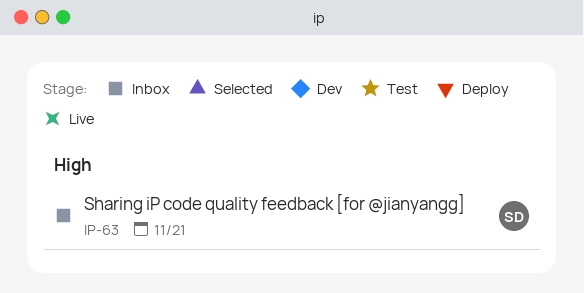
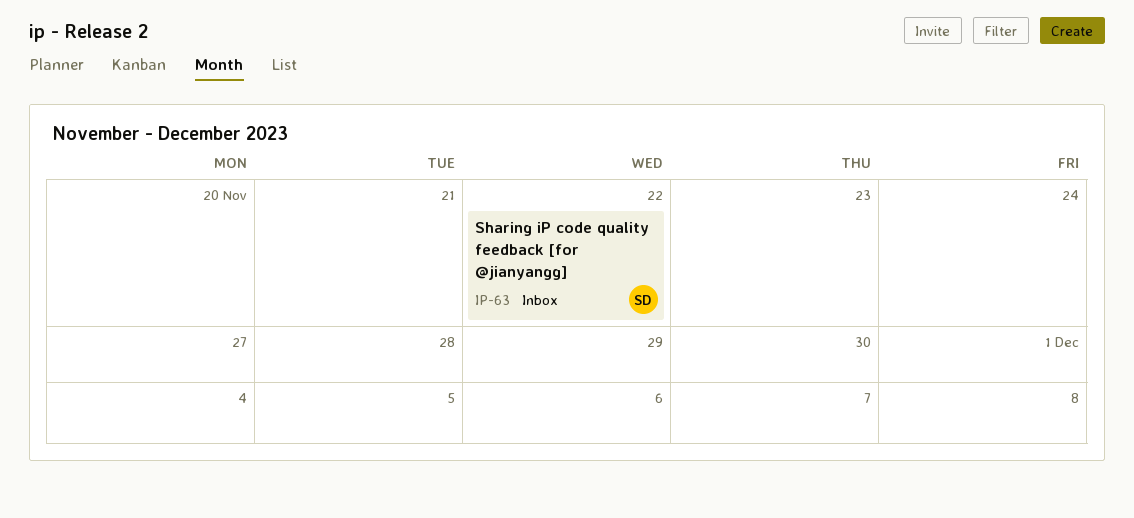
IP-63, due: Nov 21 -> Nov 22

